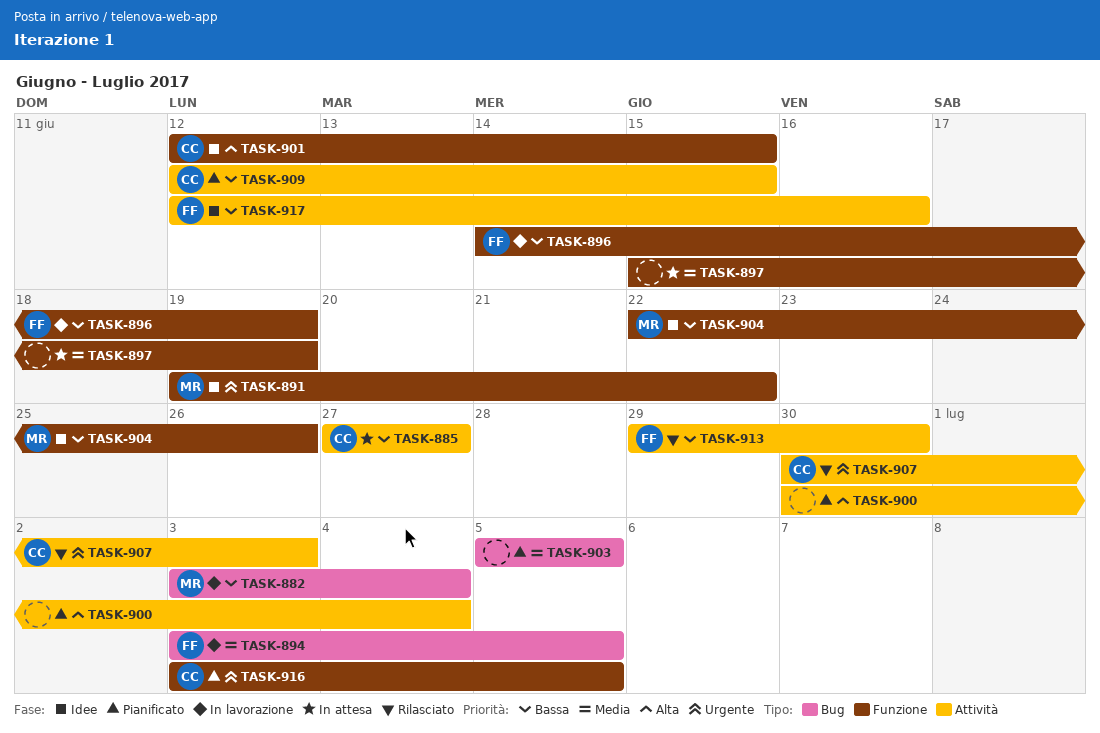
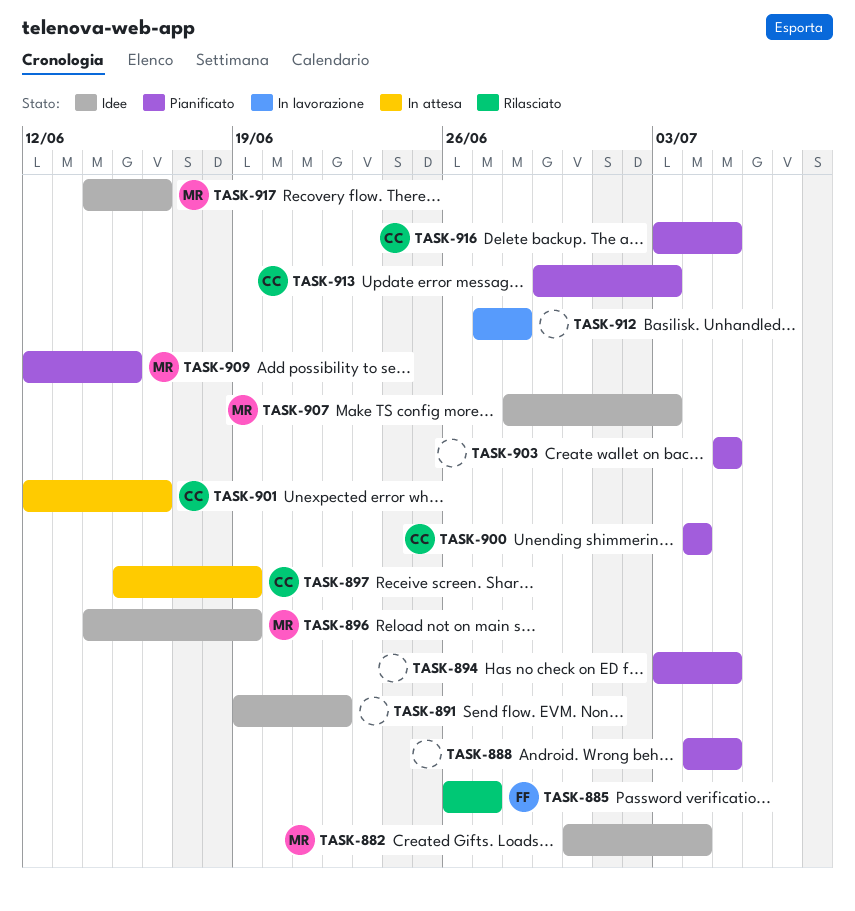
TASK-882, status: In lavorazione -> Idee
TASK-882, start: Jul 3 -> Jun 30
TASK-885, status: In attesa -> Rilasciato
TASK-885, owner: CC -> FF
TASK-885, start: Jun 27 -> Jun 26
TASK-888: none -> present
TASK-891, owner: MR -> none
TASK-894, status: In lavorazione -> Pianificato
TASK-894, owner: FF -> none
TASK-896, status: In lavorazione -> Idee
TASK-896, owner: FF -> MR
TASK-897, owner: none -> CC
TASK-900, owner: none -> CC
TASK-900, start: Jun 30 -> Jul 4
TASK-901, status: Idee -> In attesa
TASK-901, due: Jun 15 -> Jun 16
TASK-904: present -> none
TASK-907, status: Rilasciato -> Idee
TASK-907, owner: CC -> MR
TASK-907, start: Jun 30 -> Jun 28
TASK-909, owner: CC -> MR
TASK-912: none -> present
TASK-913, status: Rilasciato -> Pianificato
TASK-913, owner: FF -> CC
TASK-913, due: Jun 30 -> Jul 3
TASK-917, owner: FF -> MR
TASK-917, start: Jun 12 -> Jun 14

